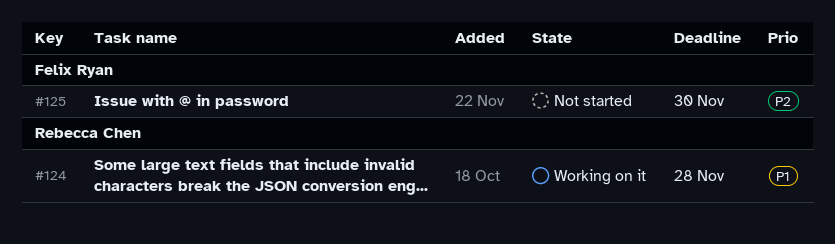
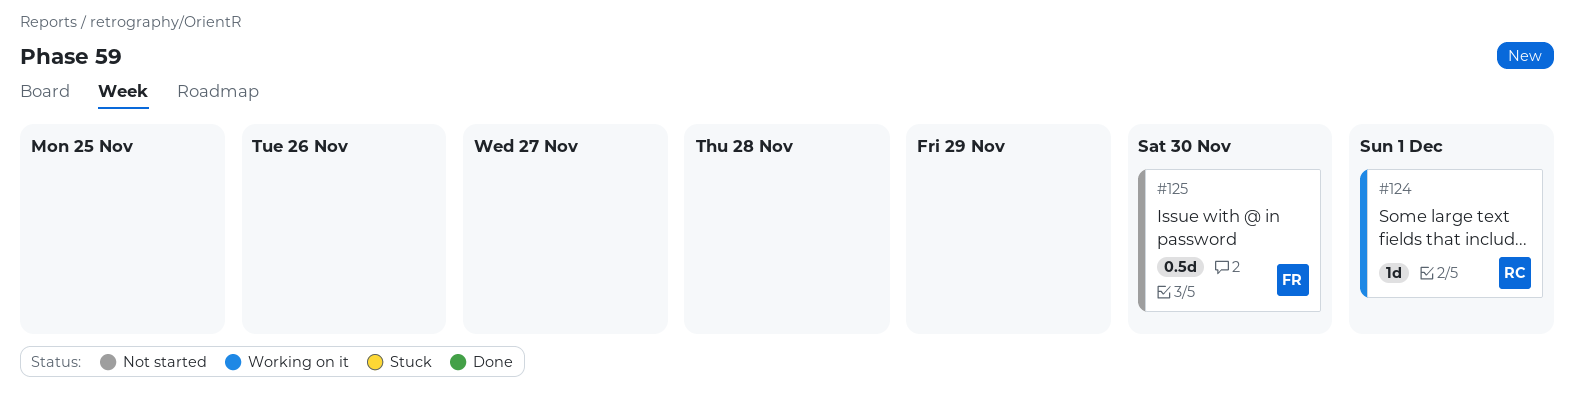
#124, due: Nov 28 -> Dec 1

